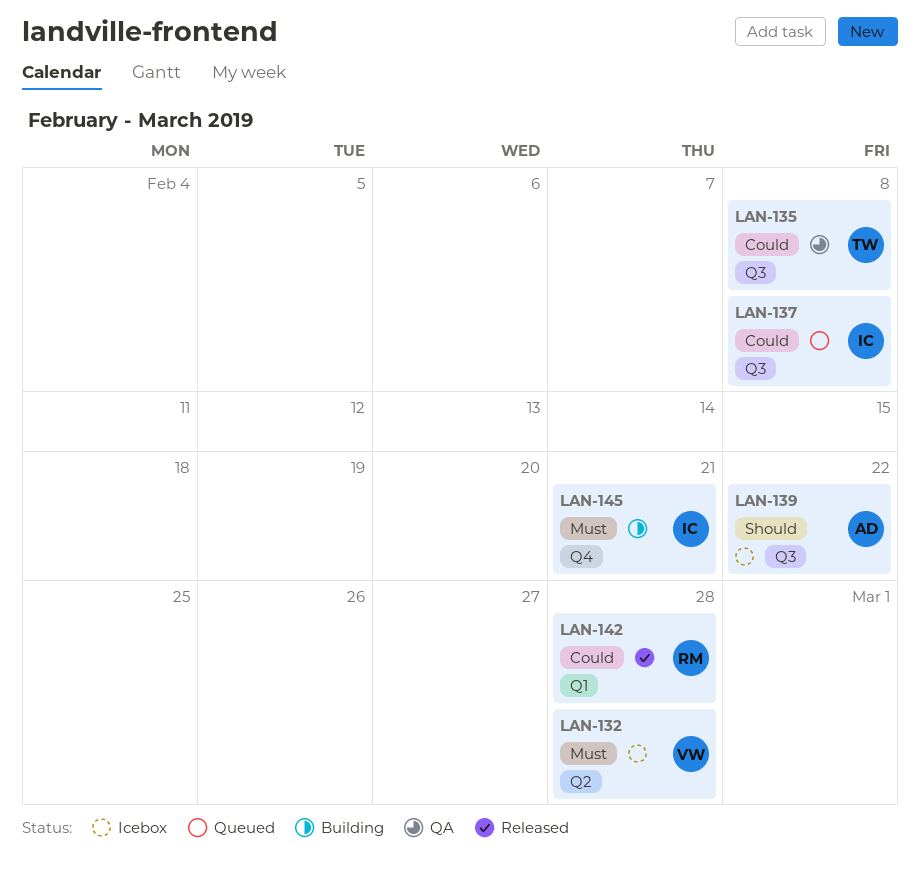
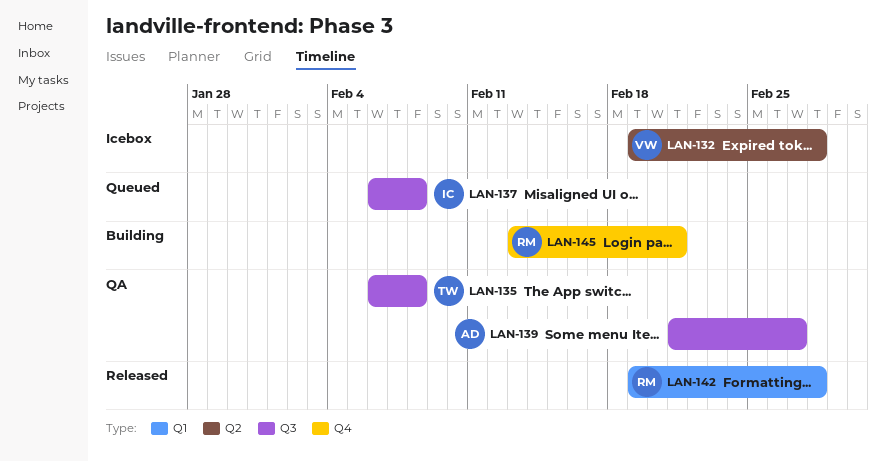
LAN-139, status: Icebox -> QA
LAN-139, due: Feb 22 -> Feb 27
LAN-145, owner: IC -> RM

